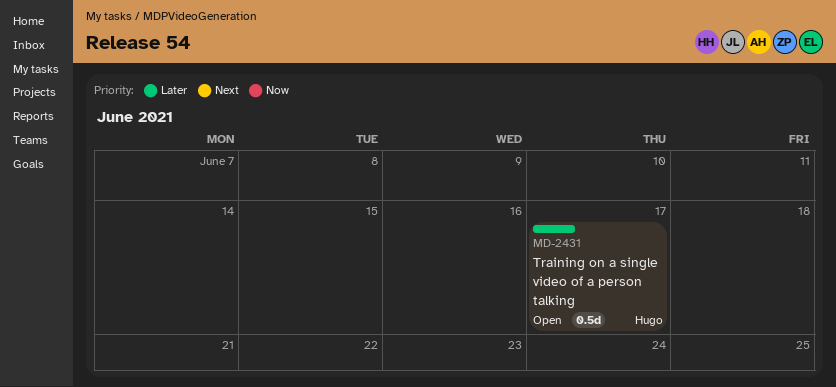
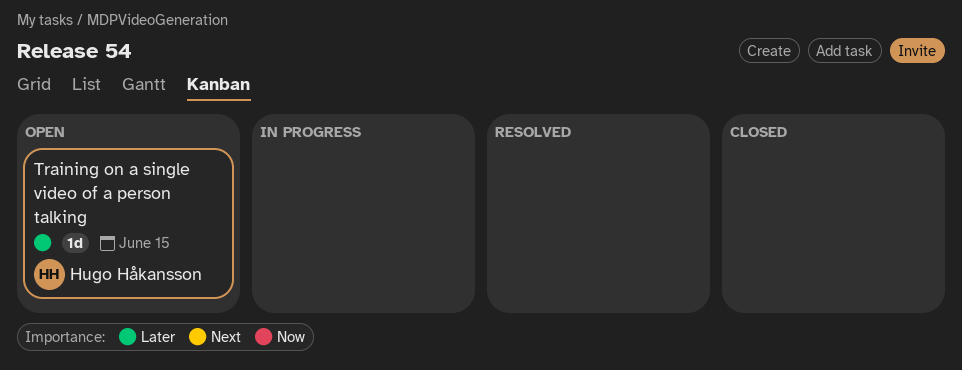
Training on a single video of a person talking, estimate: 0.5d -> 1d
Training on a single video of a person talking, due: Jun 17 -> Jun 15

